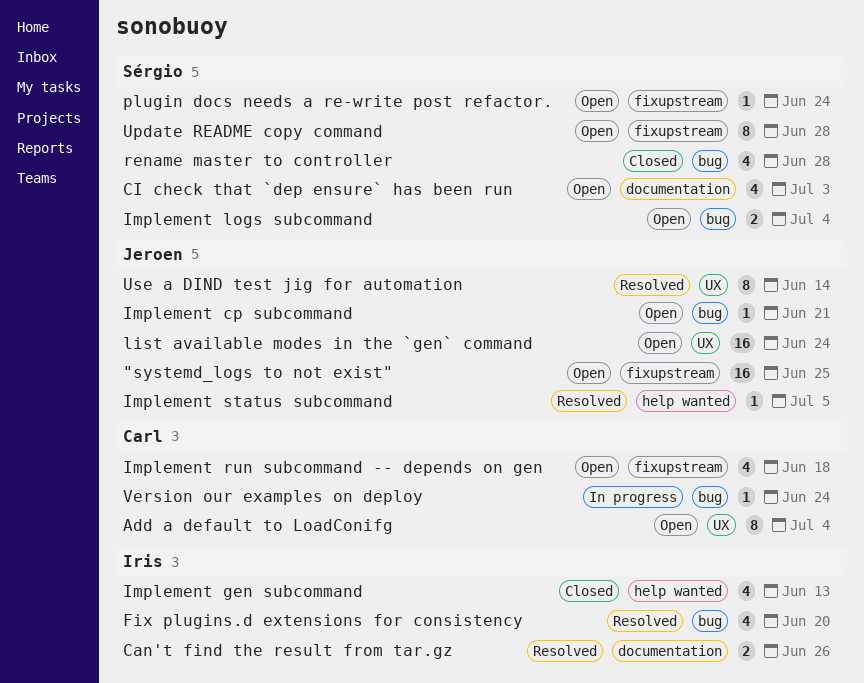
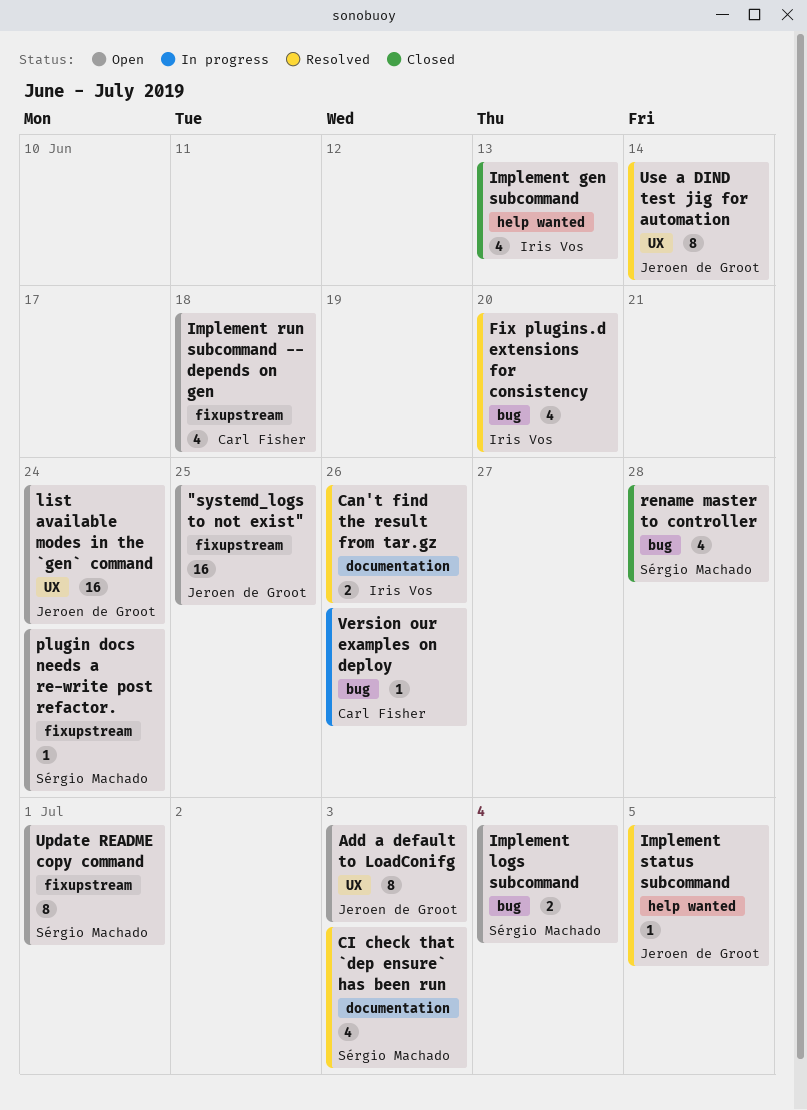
Add a default to LoadConifg, owner: Carl Fisher -> Jeroen de Groot
Add a default to LoadConifg, due: Jul 4 -> Jul 3
CI check that `dep ensure` has been run, status: Open -> Resolved
Implement cp subcommand: present -> none
Update README copy command, due: Jun 28 -> Jul 1
Version our examples on deploy, due: Jun 24 -> Jun 26

